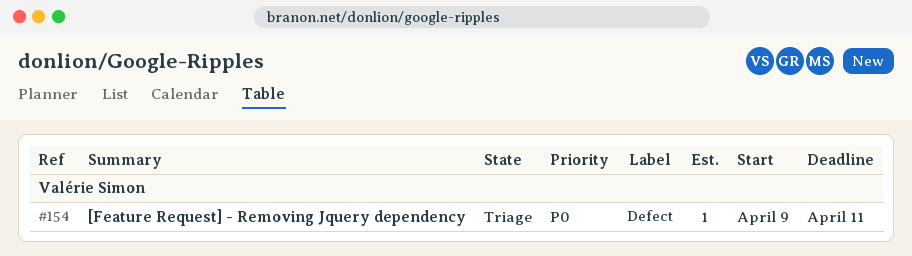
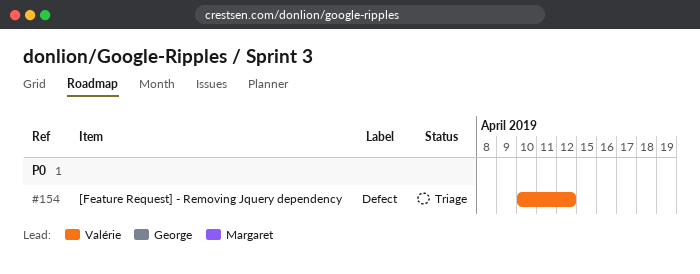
#154, start: Apr 9 -> Apr 10
#154, due: Apr 11 -> Apr 12

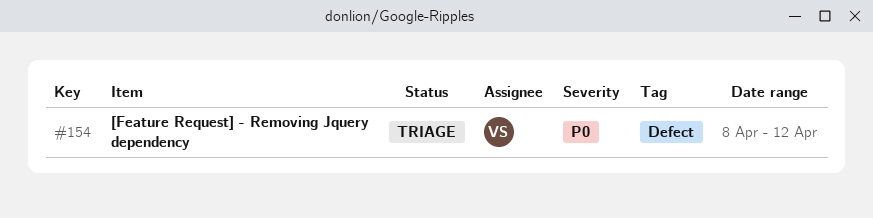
#154, start: Apr 10 -> Apr 8

